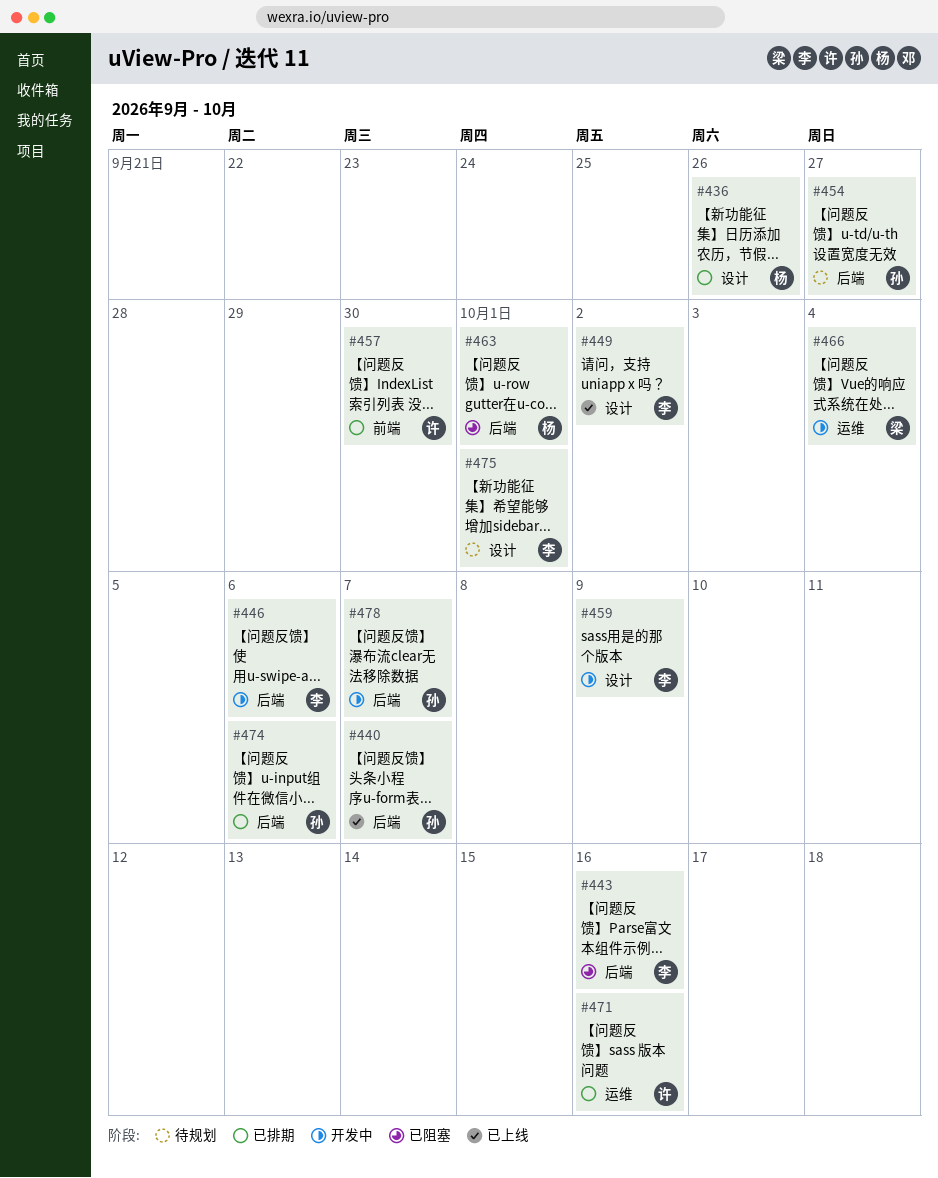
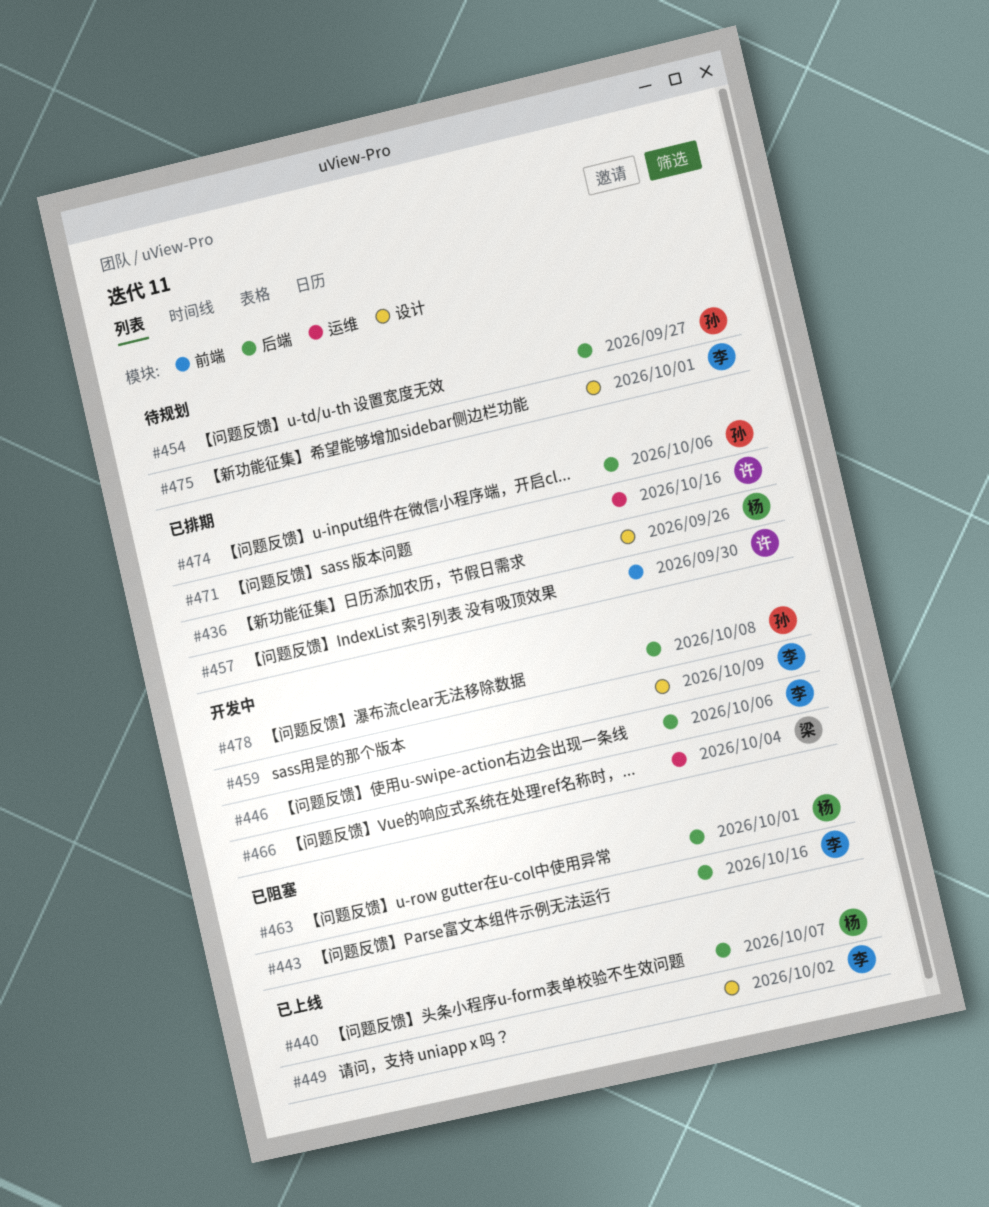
#440, owner: 孙 -> 杨
#478, due: Oct 7 -> Oct 8

